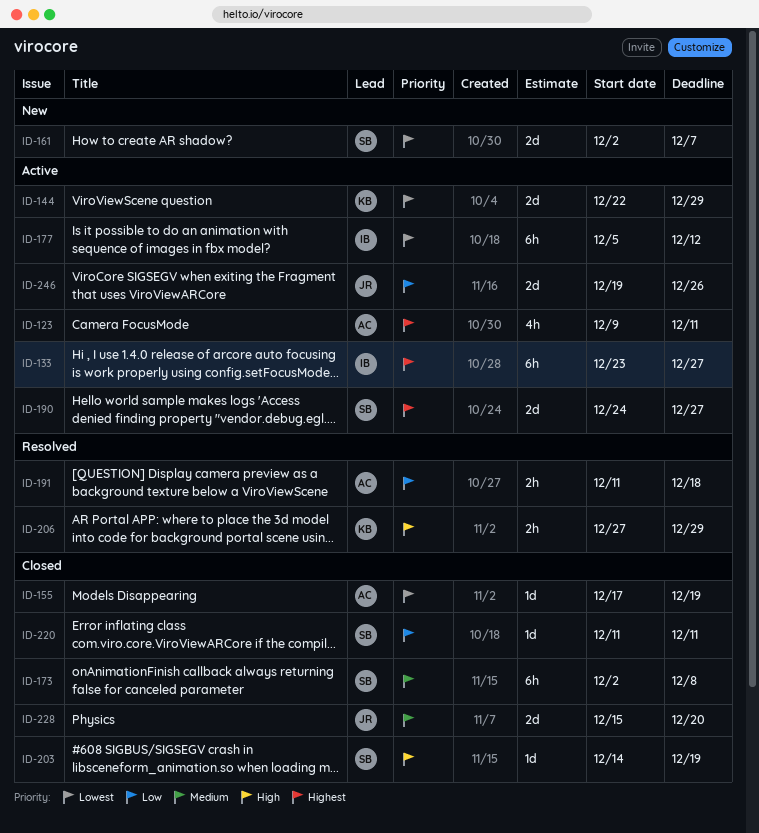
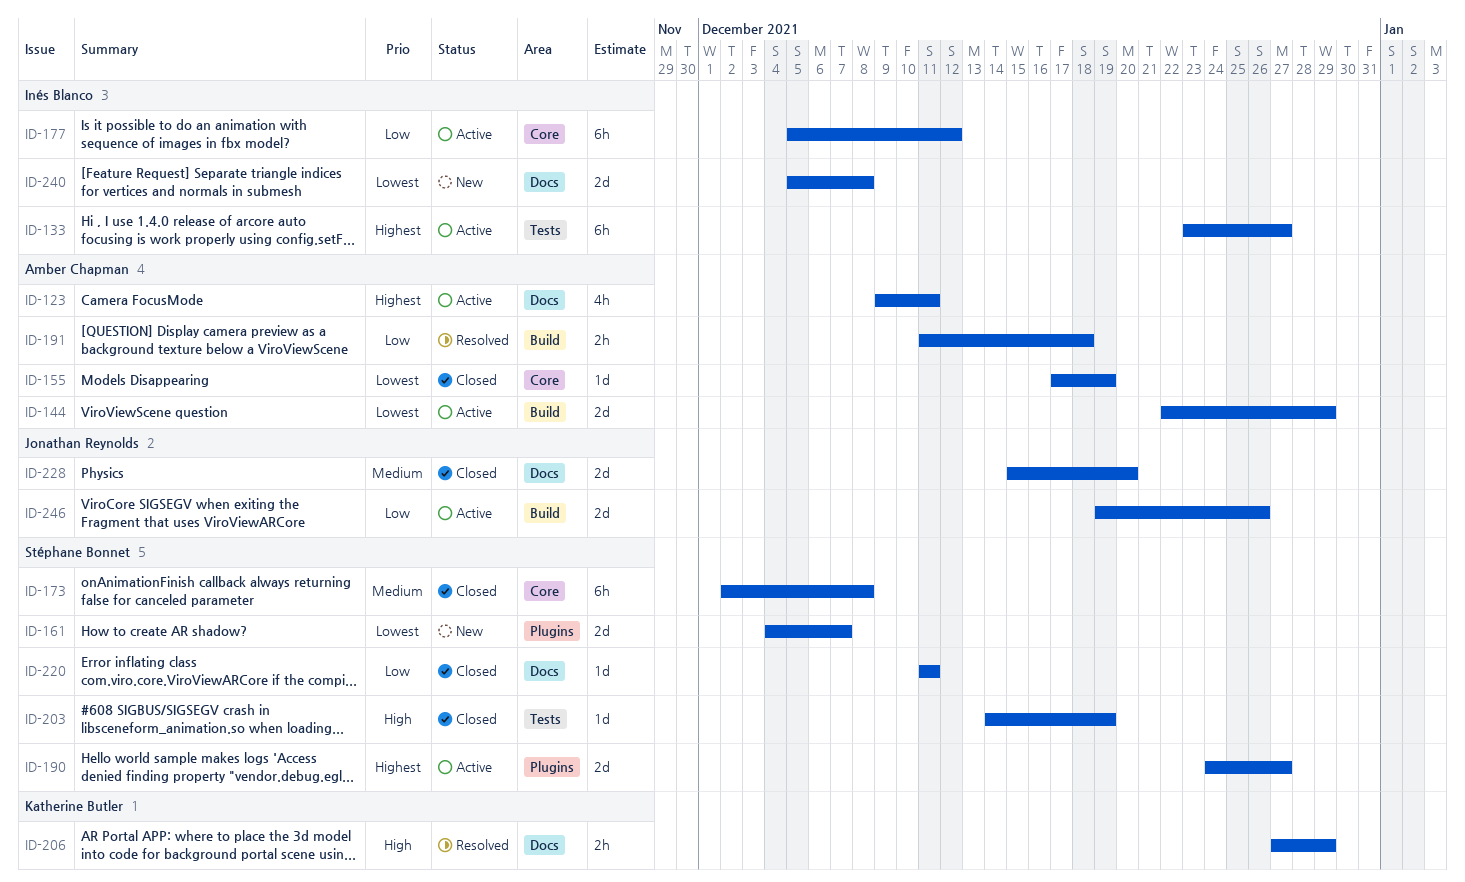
ID-144, owner: Katherine Butler -> Amber Chapman
ID-161, start: Dec 2 -> Dec 4
ID-177, priority: Lowest -> Low
ID-240: none -> present

